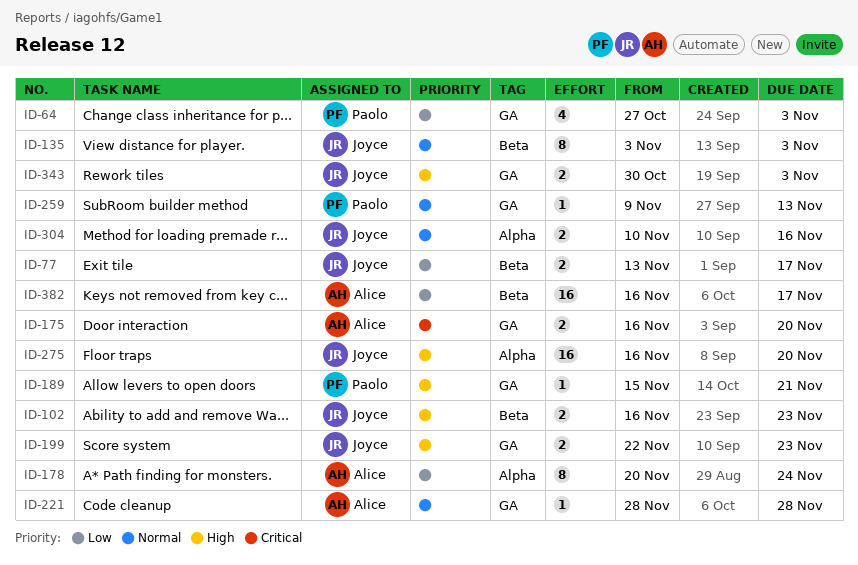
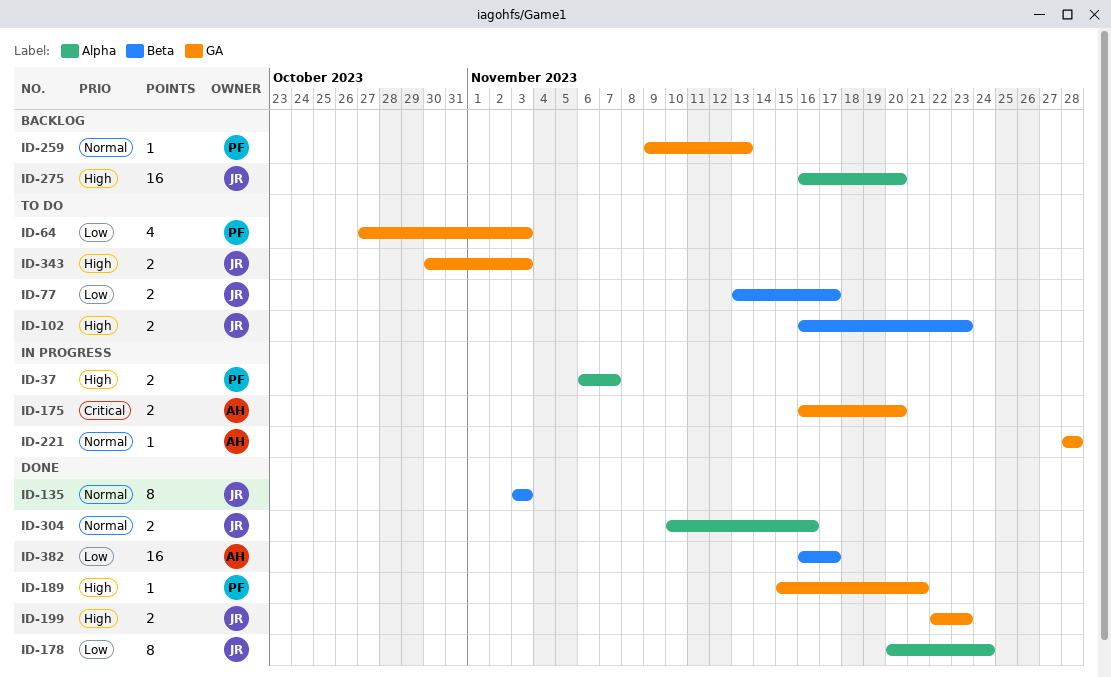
ID-37: none -> present
ID-178, owner: Alice -> Joyce

